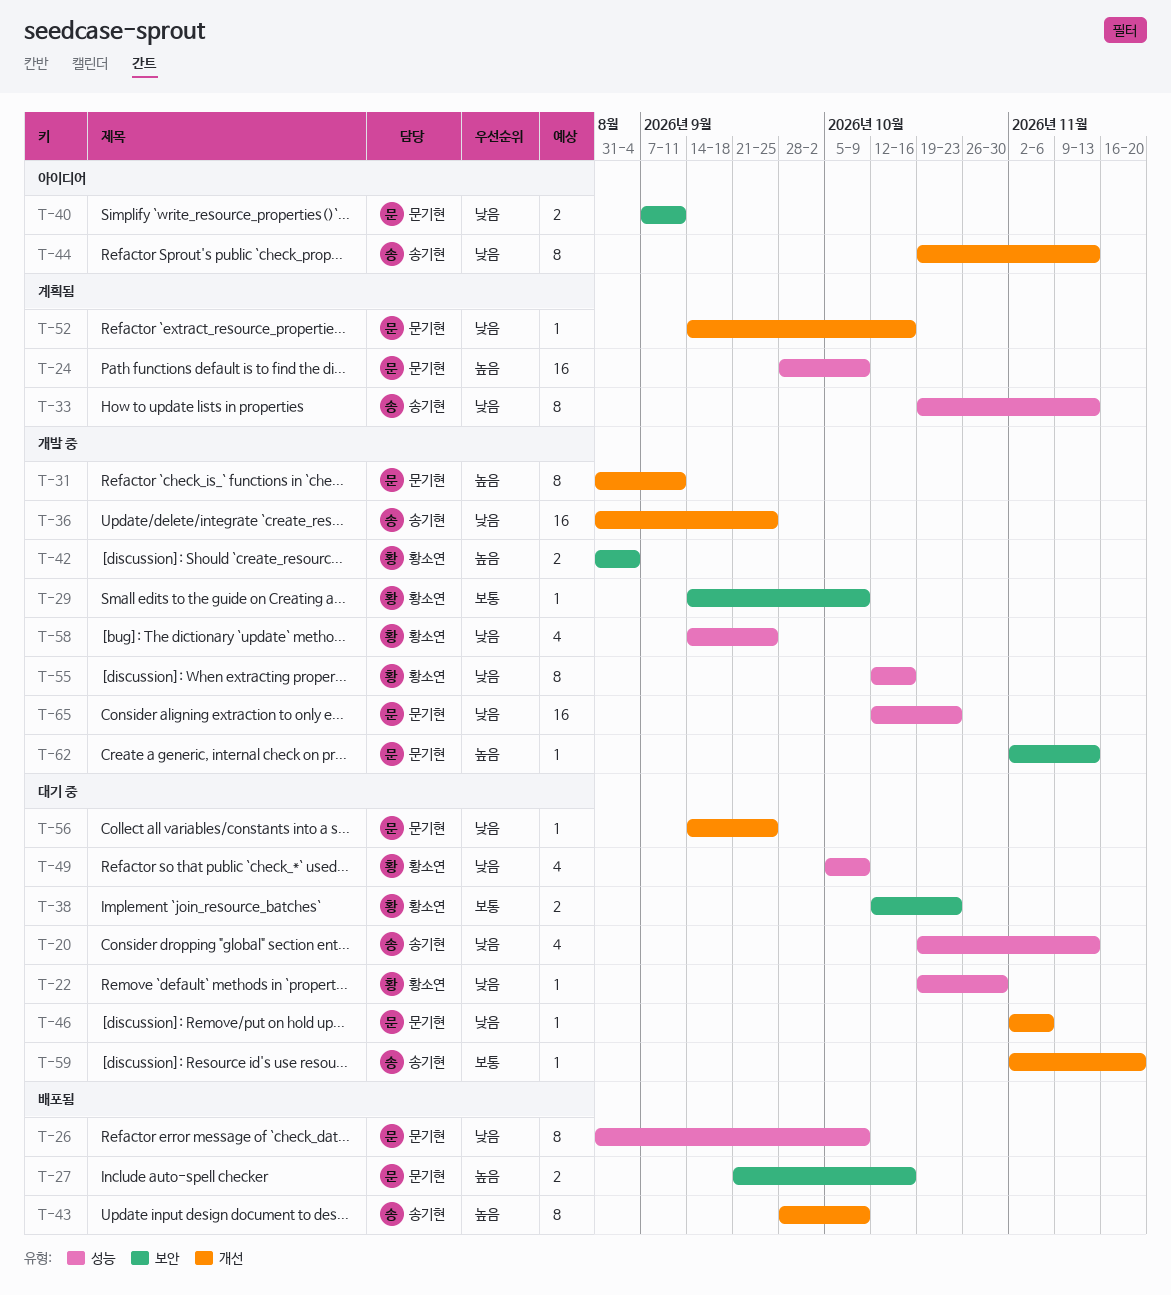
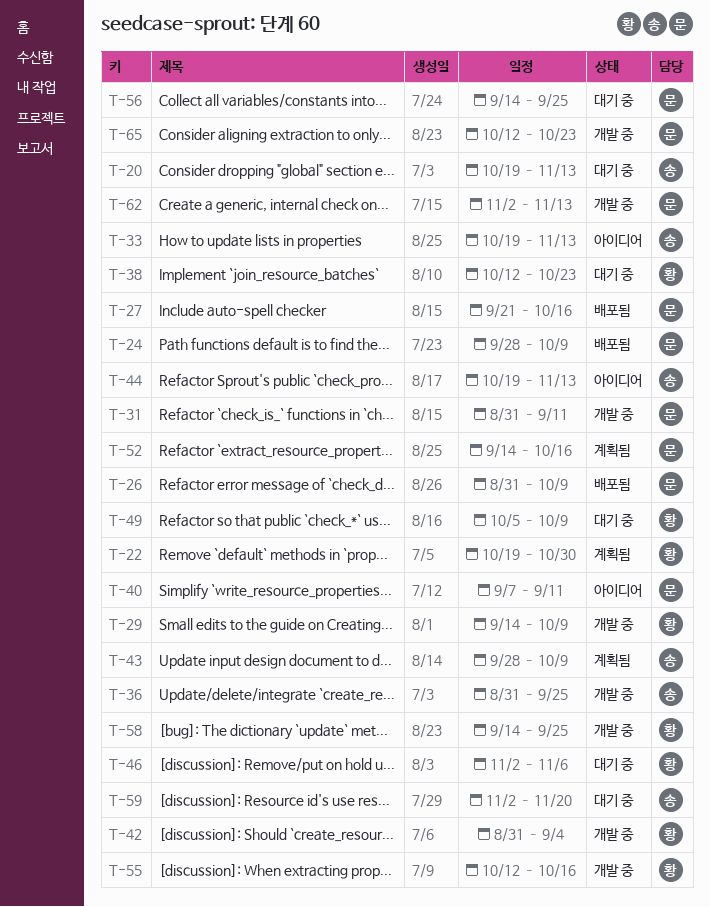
T-22, status: 대기 중 -> 계획됨
T-24, status: 계획됨 -> 배포됨
T-33, status: 계획됨 -> 아이디어
T-43, status: 배포됨 -> 계획됨
T-46, owner: 문기현 -> 황소연

